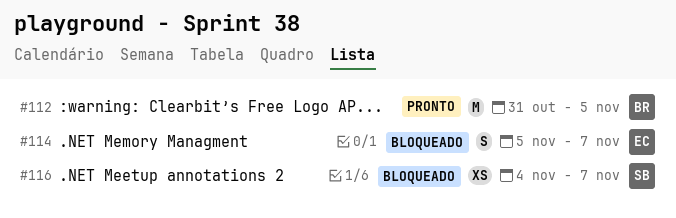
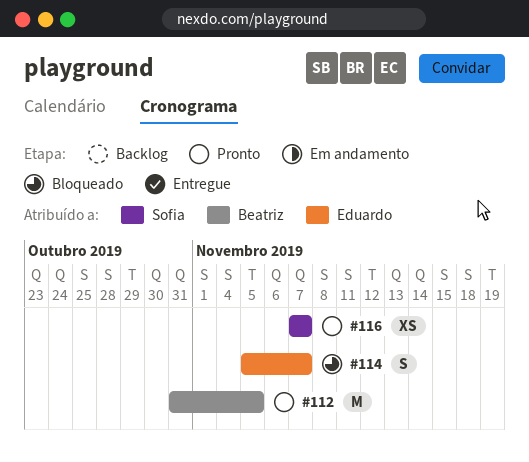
#116, status: Bloqueado -> Pronto
#116, start: Nov 4 -> Nov 7

